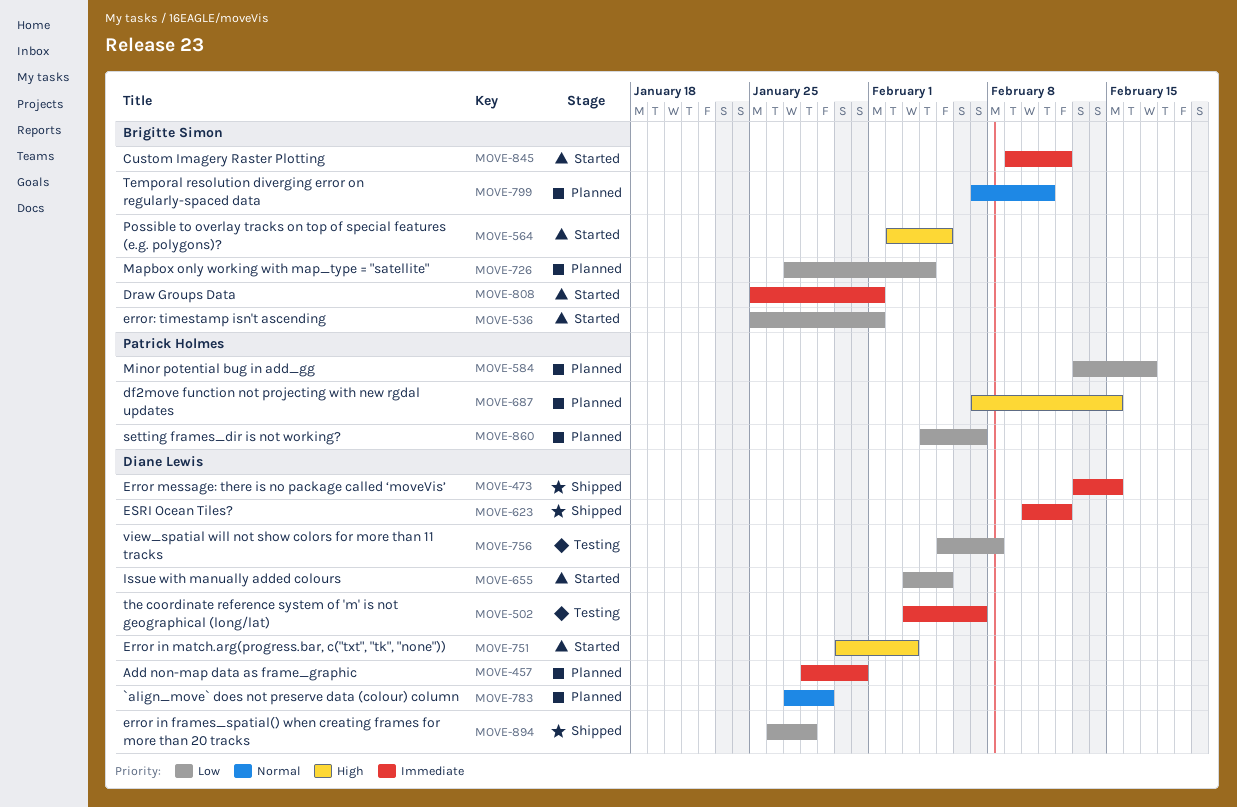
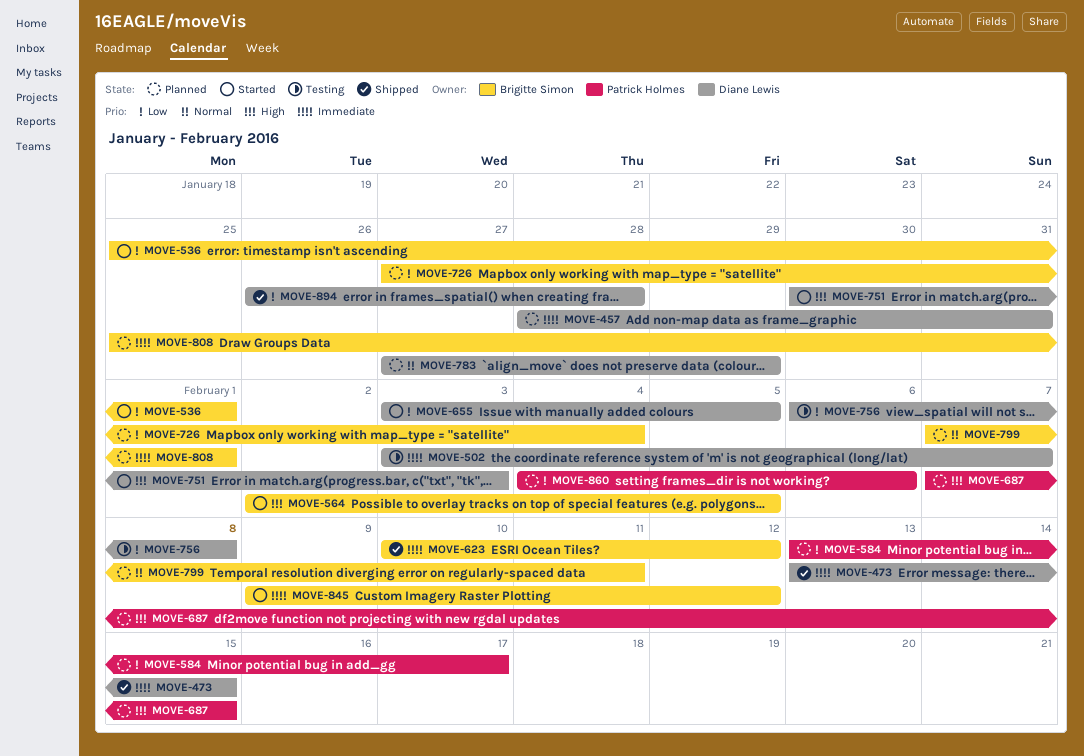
MOVE-623, owner: Diane Lewis -> Brigitte Simon
MOVE-756, start: Feb 5 -> Feb 6
MOVE-808, status: Started -> Planned
MOVE-860, due: Feb 7 -> Feb 6

